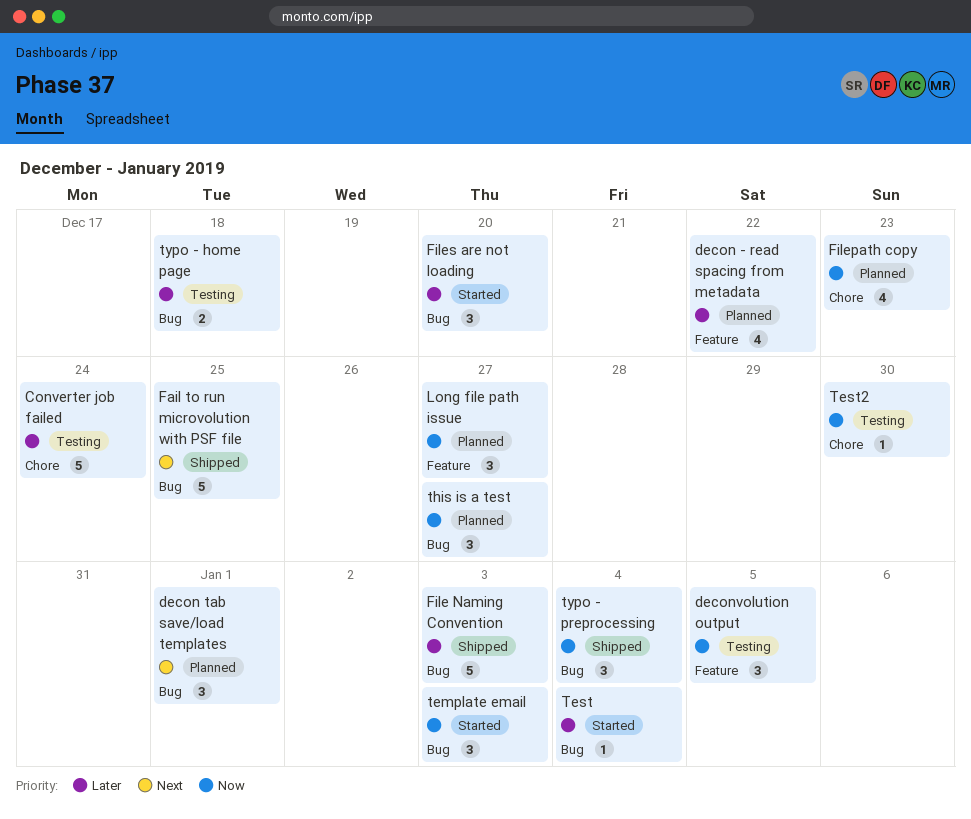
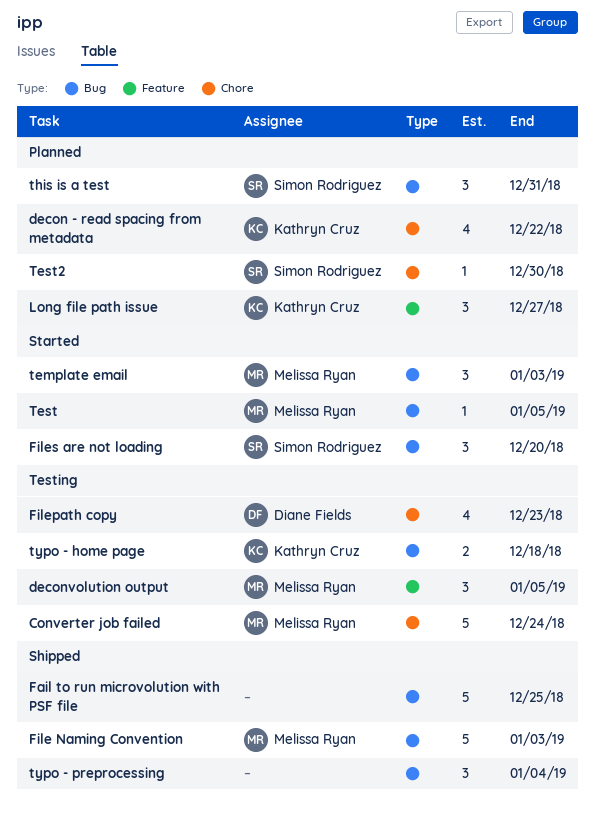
decon - read spacing from metadata, label: Feature -> Chore
decon tab save/load templates: present -> none
Filepath copy, status: Planned -> Testing
Test, due: Jan 4 -> Jan 5
Test2, status: Testing -> Planned
this is a test, due: Dec 27 -> Dec 31

